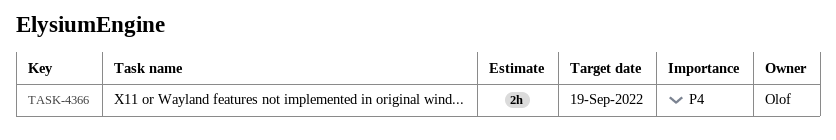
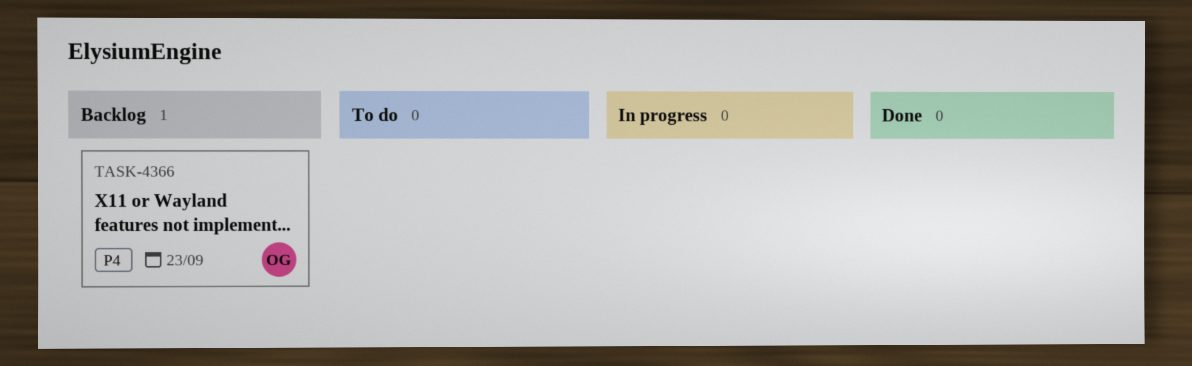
TASK-4366, due: Sep 19 -> Sep 23

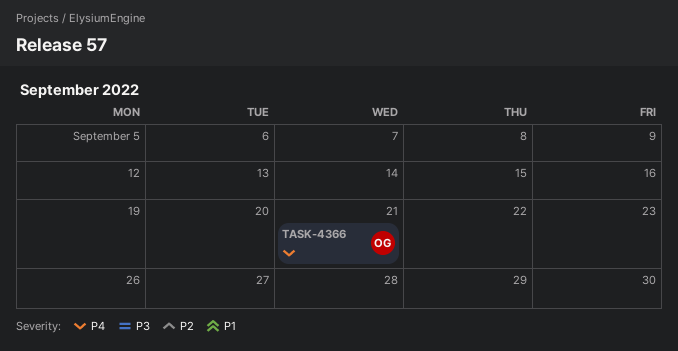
TASK-4366, due: Sep 23 -> Sep 21

